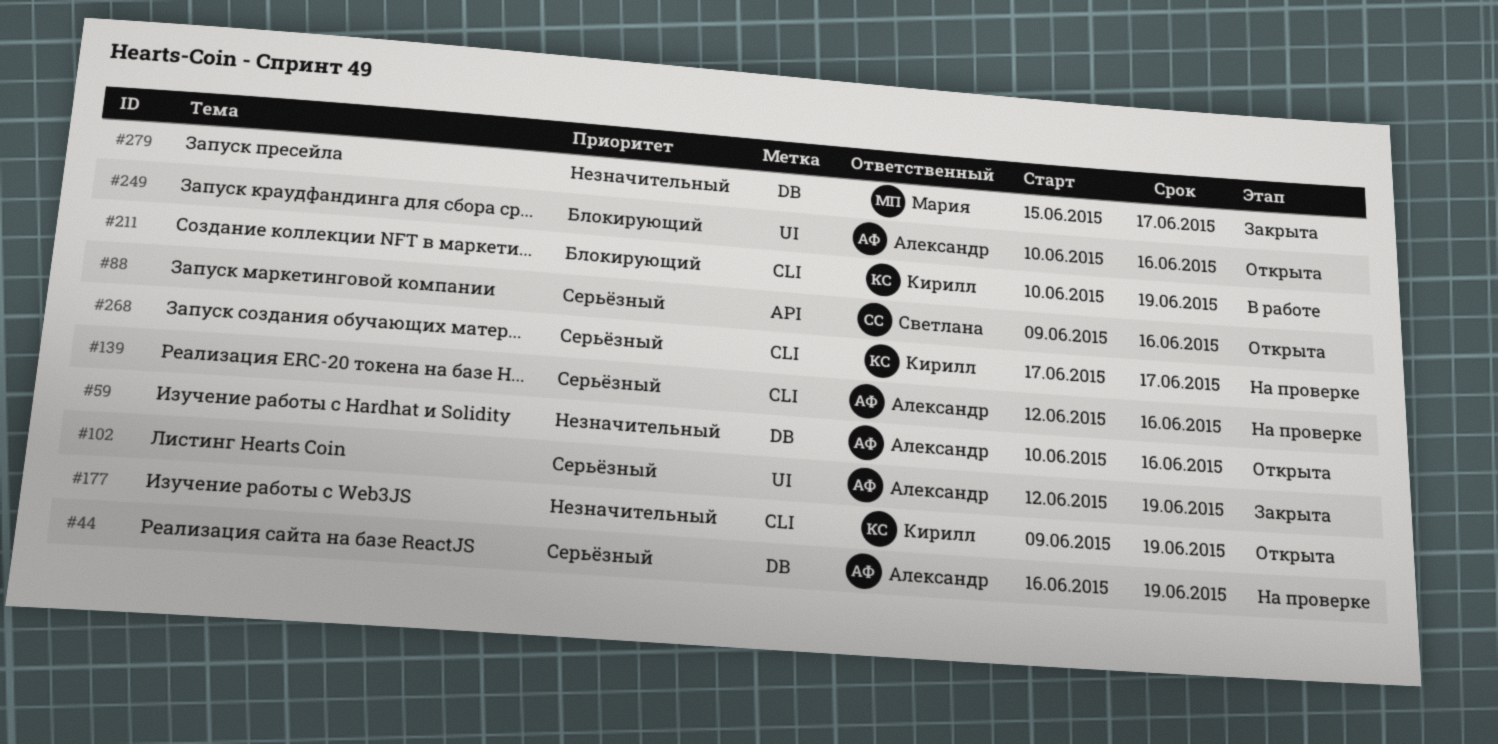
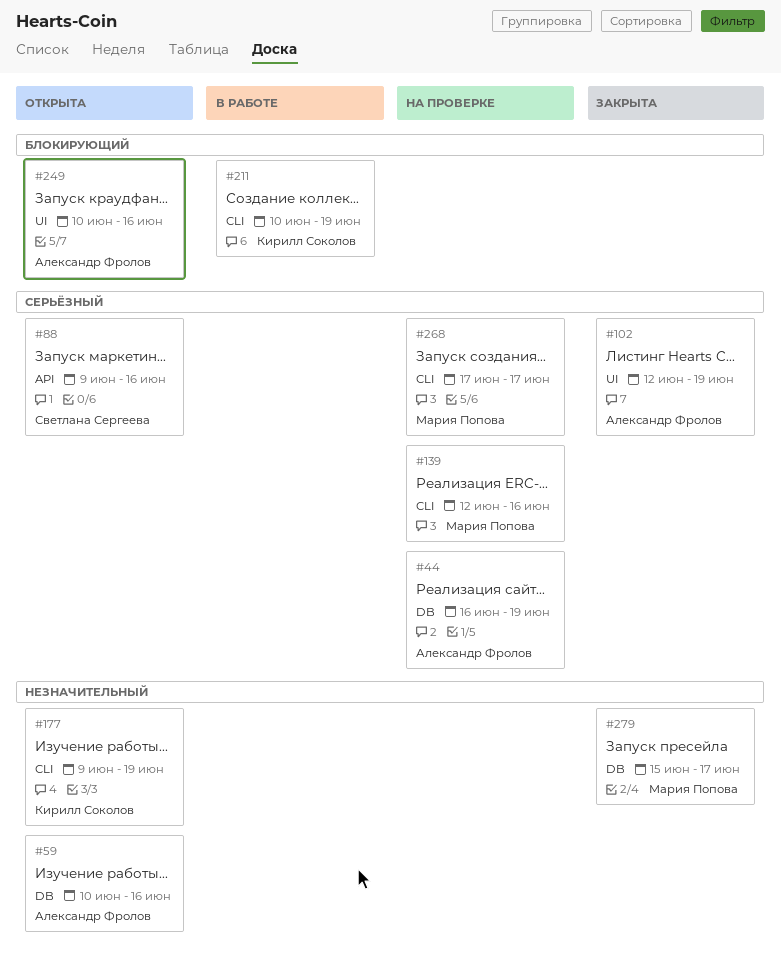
#139, owner: Александр Фролов -> Мария Попова
#268, owner: Кирилл Соколов -> Мария Попова

